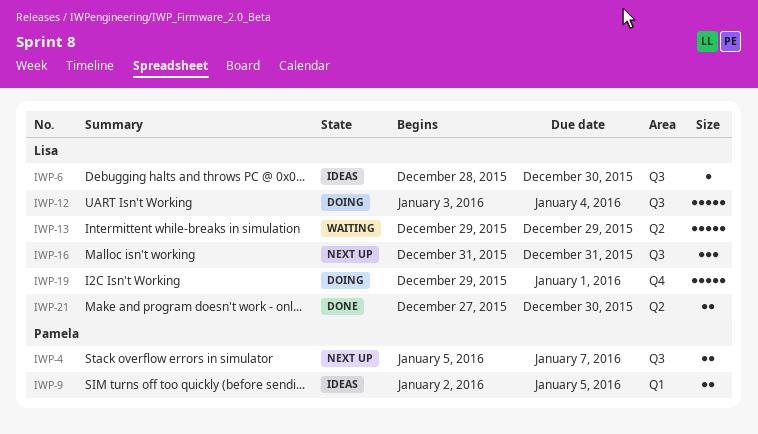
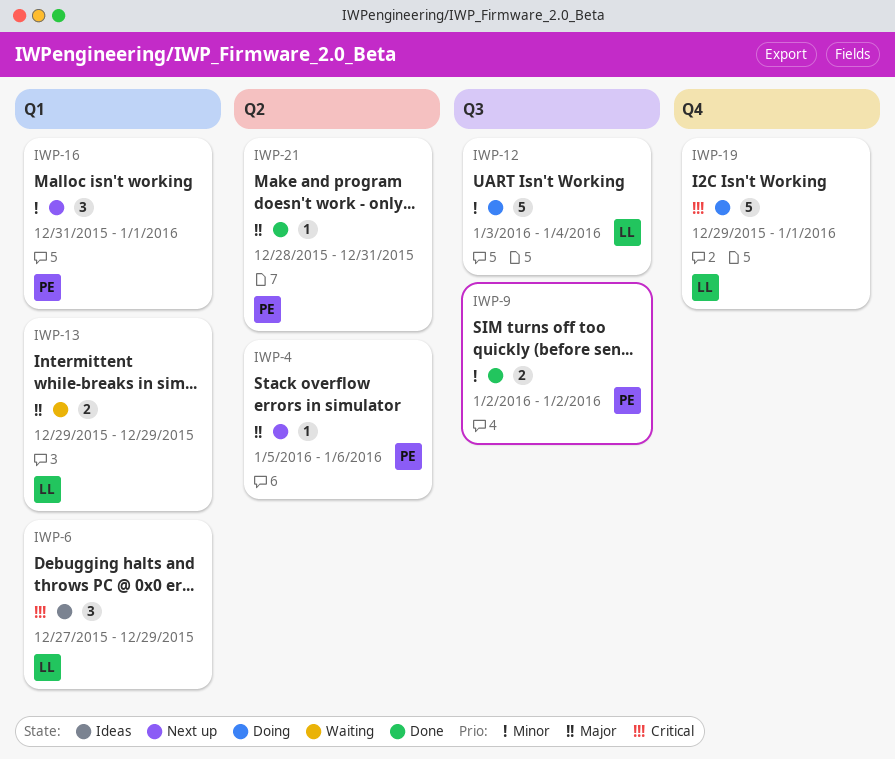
IWP-4, label: Q3 -> Q2
IWP-4, estimate: 2 -> 1
IWP-4, due: Jan 7 -> Jan 6
IWP-6, label: Q3 -> Q1
IWP-6, estimate: 1 -> 3
IWP-6, start: Dec 28 -> Dec 27
IWP-6, due: Dec 30 -> Dec 29
IWP-9, status: Ideas -> Done
IWP-9, label: Q1 -> Q3
IWP-9, due: Jan 5 -> Jan 2
IWP-13, label: Q2 -> Q1
IWP-13, estimate: 5 -> 2
IWP-16, owner: Lisa -> Pamela
IWP-16, label: Q3 -> Q1
IWP-16, due: Dec 31 -> Jan 1
IWP-21, owner: Lisa -> Pamela
IWP-21, estimate: 2 -> 1
IWP-21, start: Dec 27 -> Dec 28
IWP-21, due: Dec 30 -> Dec 31

